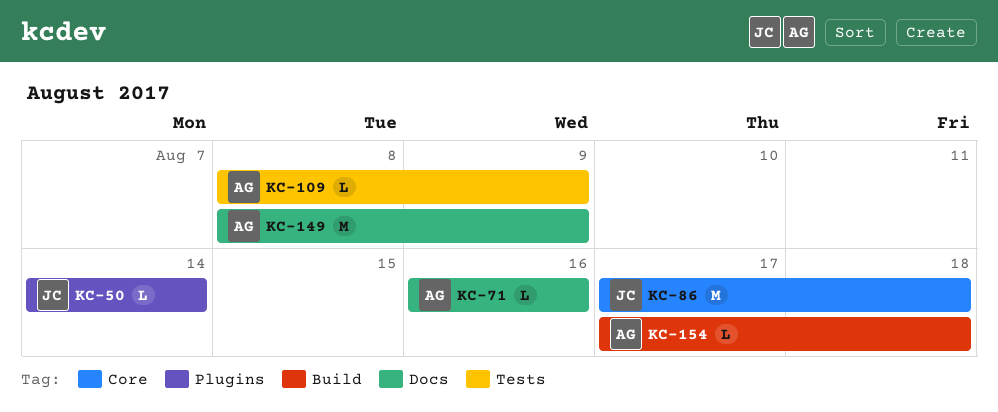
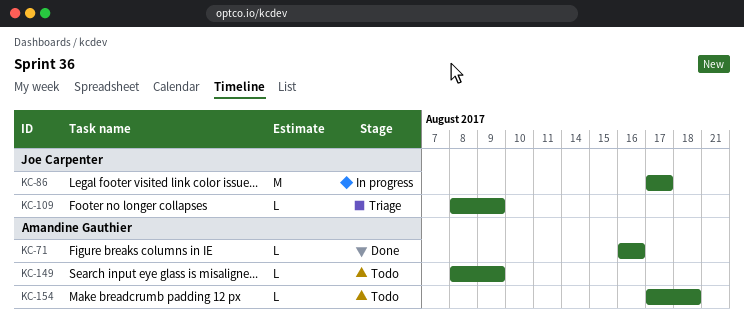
KC-50: present -> none
KC-86, due: Aug 18 -> Aug 17
KC-109, owner: Amandine Gauthier -> Joe Carpenter
KC-149, estimate: M -> L

